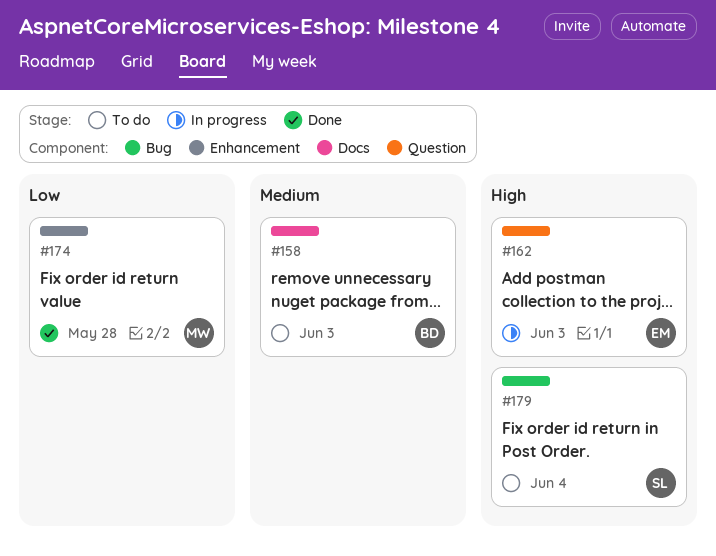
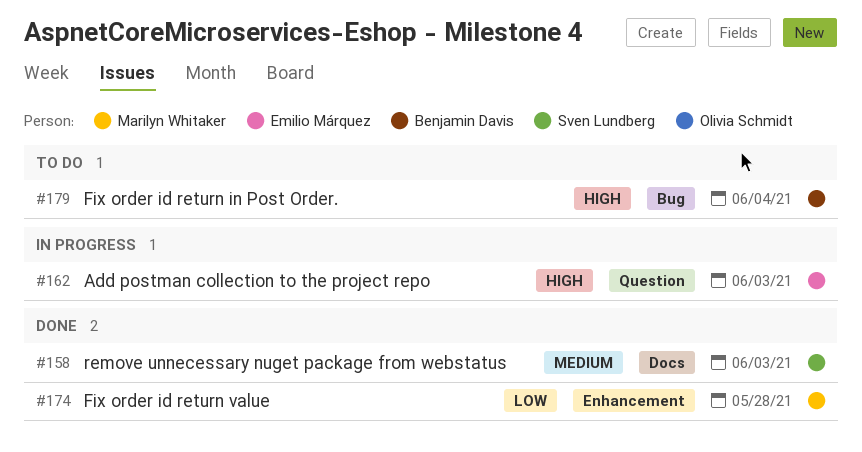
#158, status: To do -> Done
#158, owner: Benjamin Davis -> Sven Lundberg
#179, owner: Sven Lundberg -> Benjamin Davis

